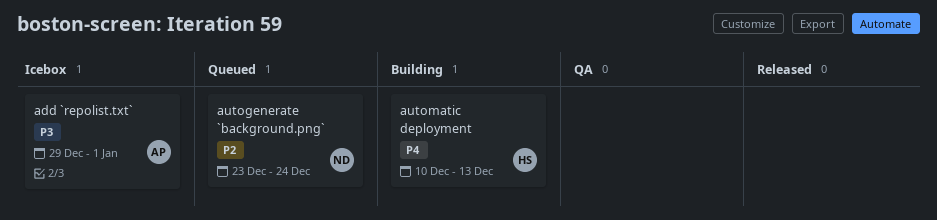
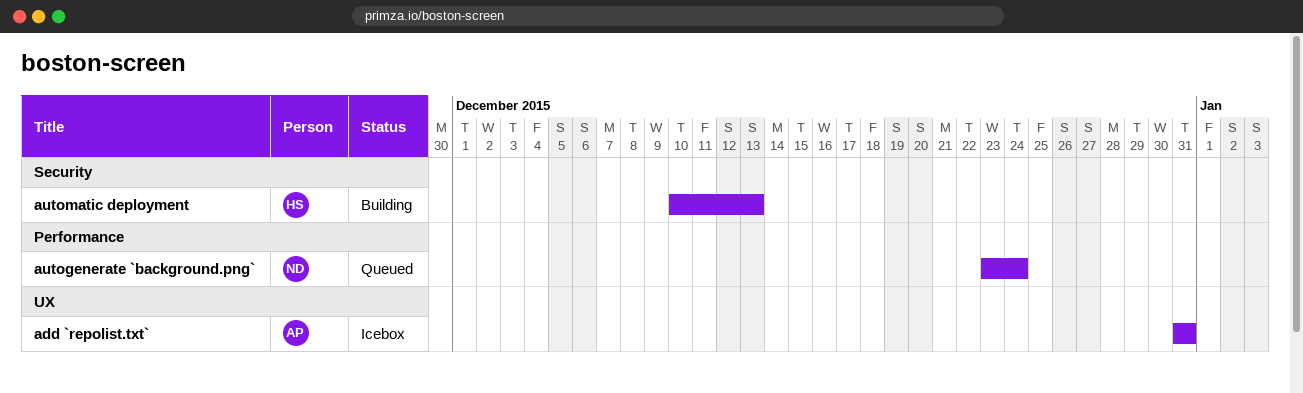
add `repolist.txt`, start: Dec 29 -> Dec 31
add `repolist.txt`, due: Jan 1 -> Dec 31

